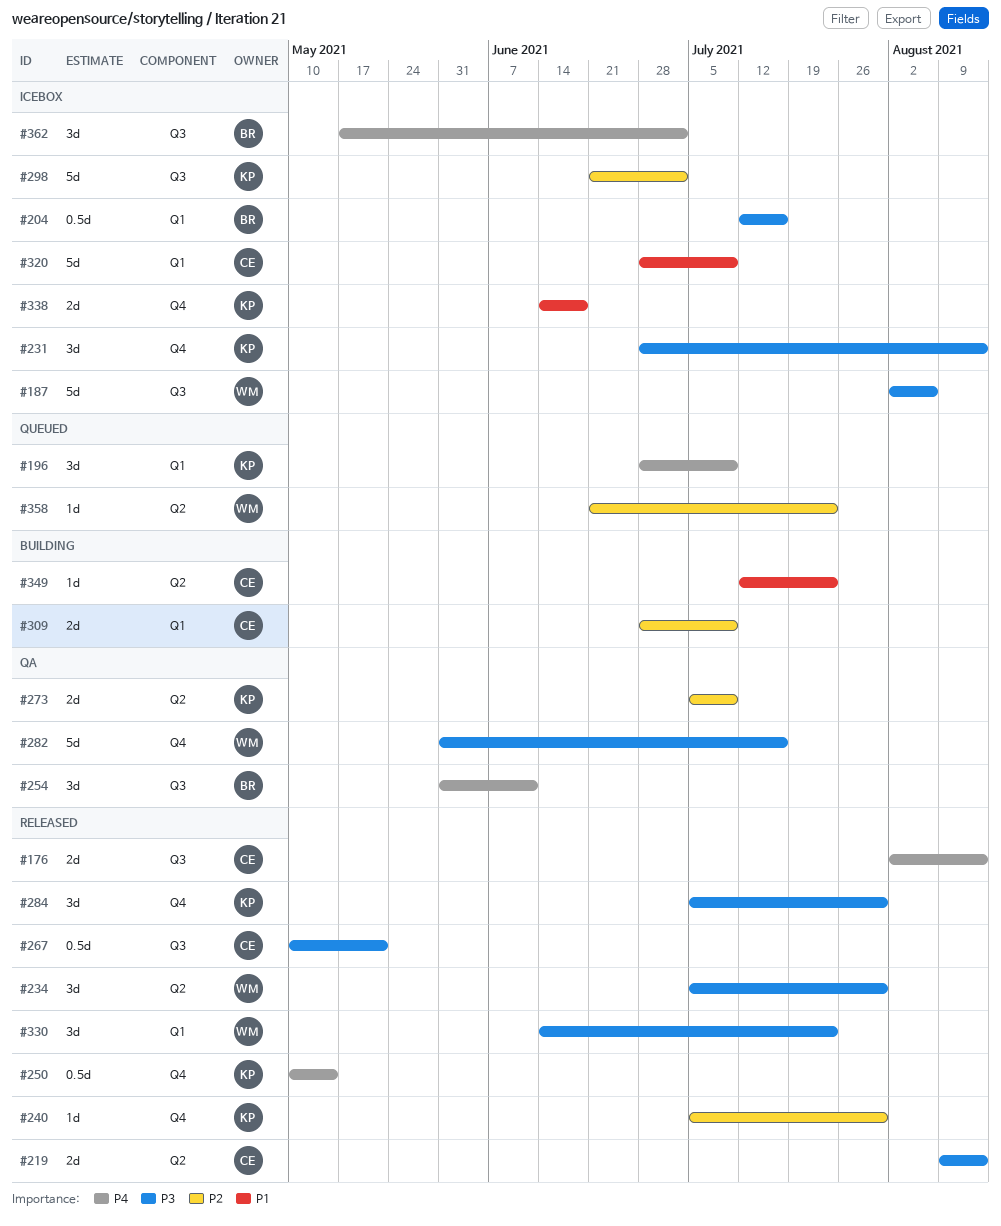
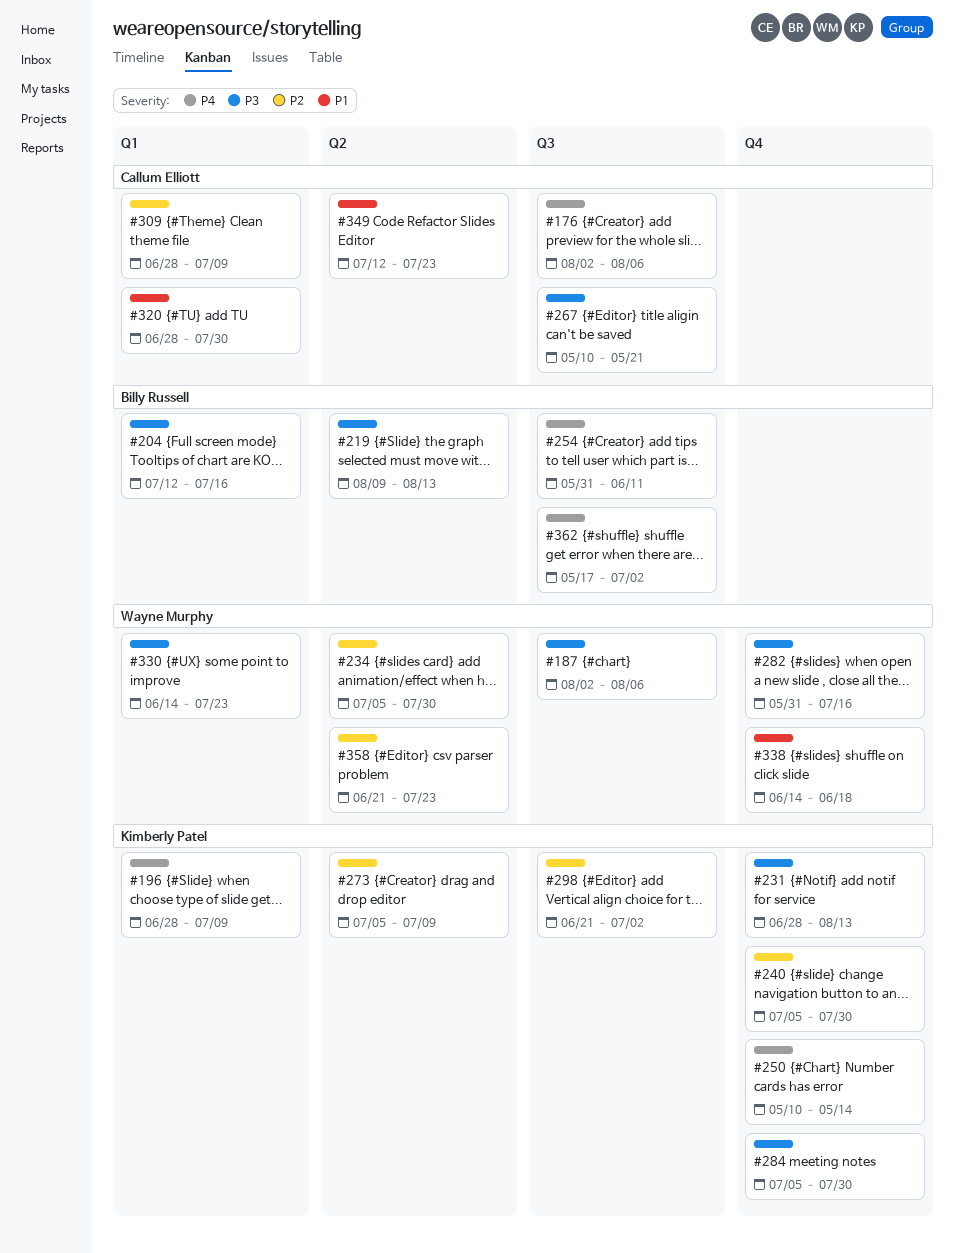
#176, due: Aug 13 -> Aug 6
#219, owner: Callum Elliott -> Billy Russell
#234, priority: P3 -> P2
#320, due: Jul 9 -> Jul 30
#338, owner: Kimberly Patel -> Wayne Murphy

